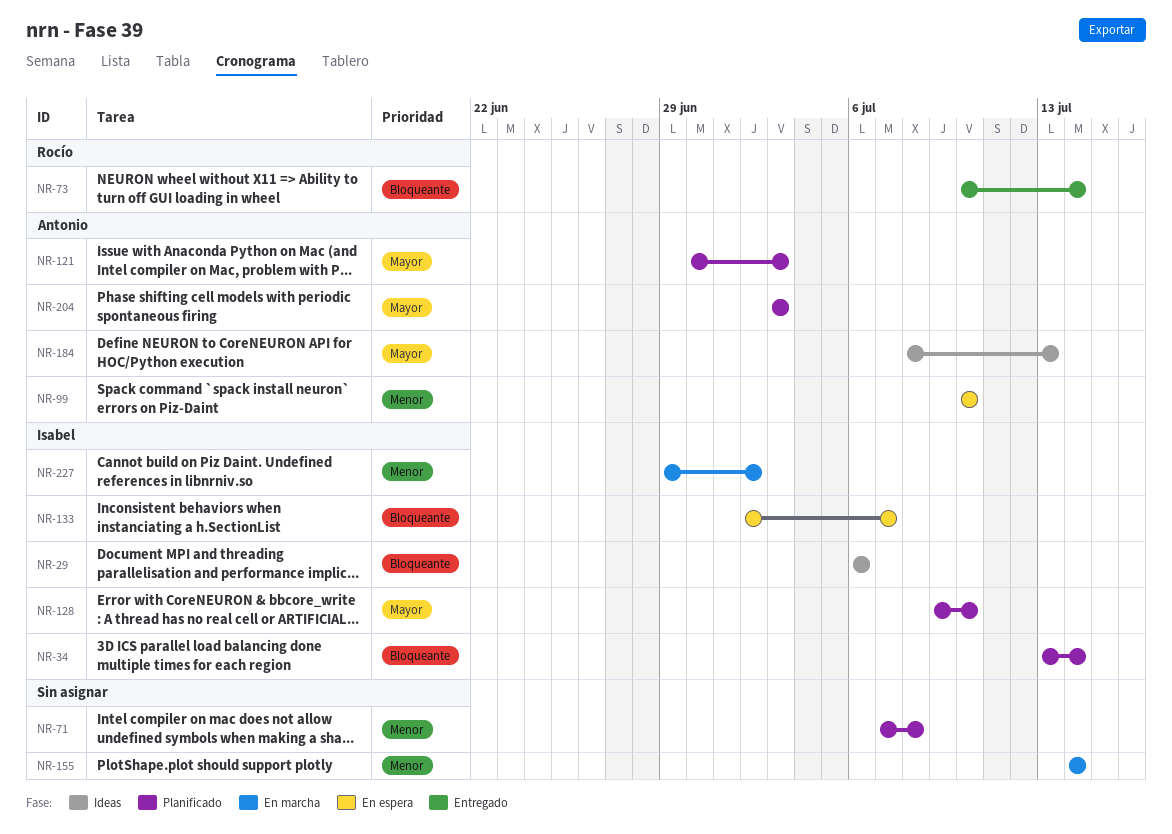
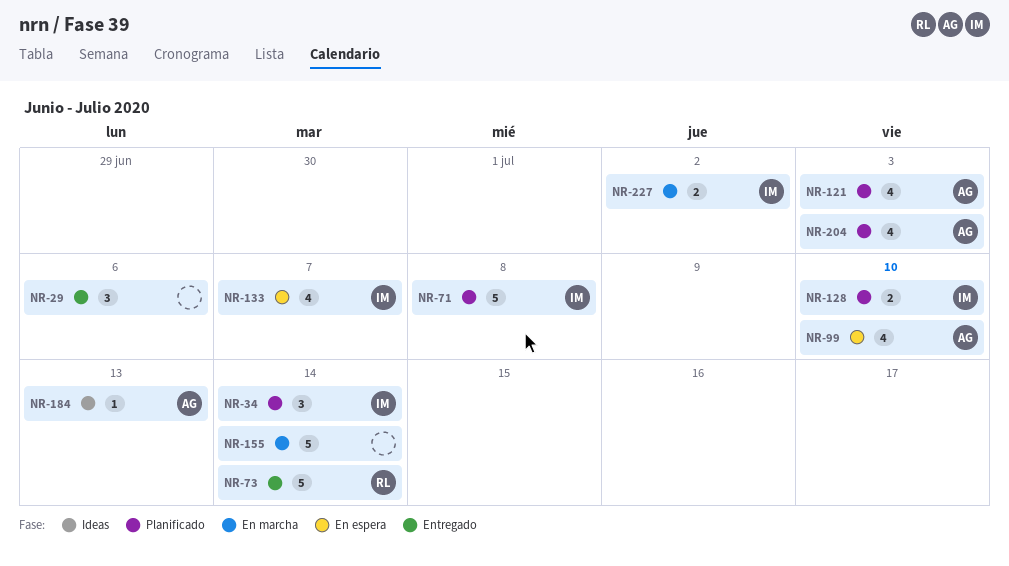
NR-29, status: Ideas -> Entregado
NR-29, owner: Isabel -> none
NR-71, owner: none -> Isabel

